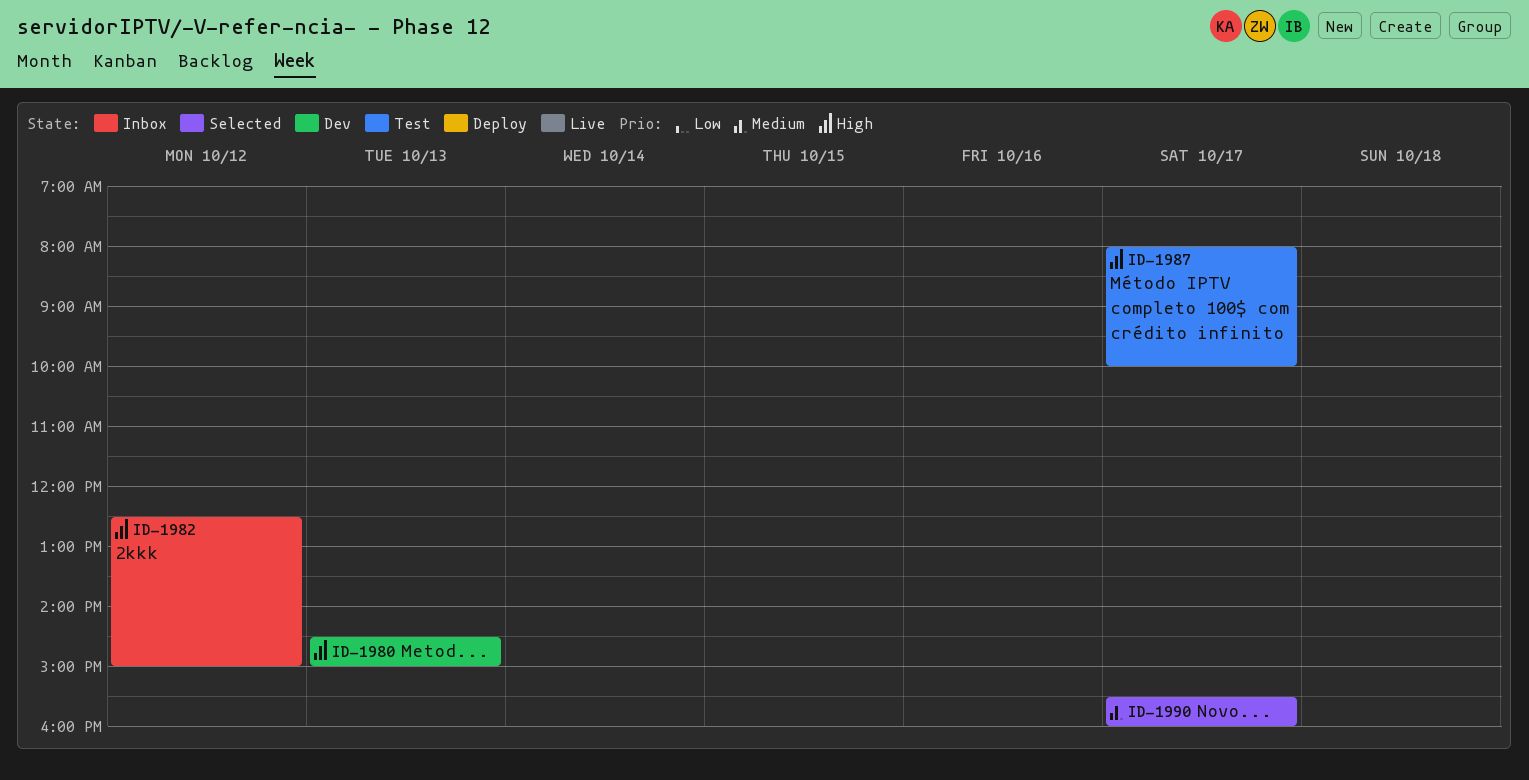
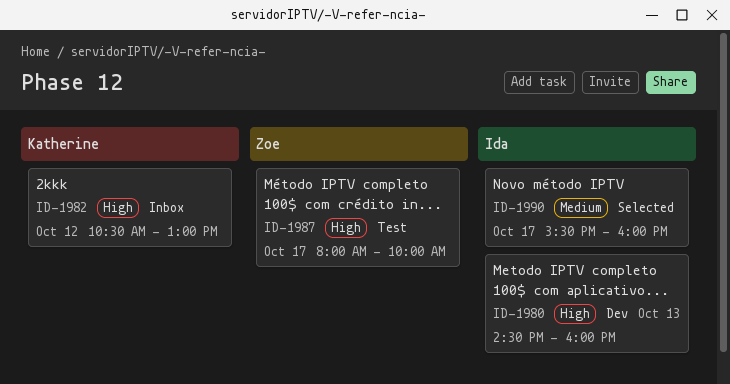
ID-1980, ends: 15:00 -> 16:00
ID-1982, begins: 12:30 -> 10:30
ID-1982, ends: 15:00 -> 13:00

